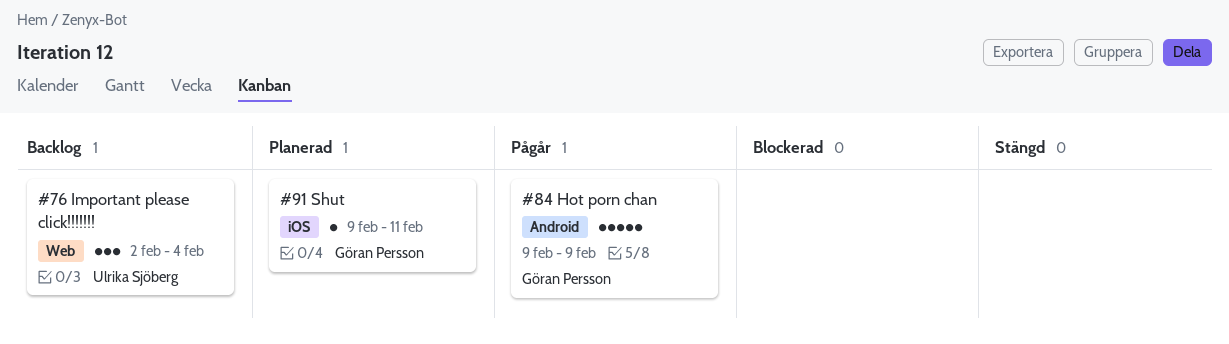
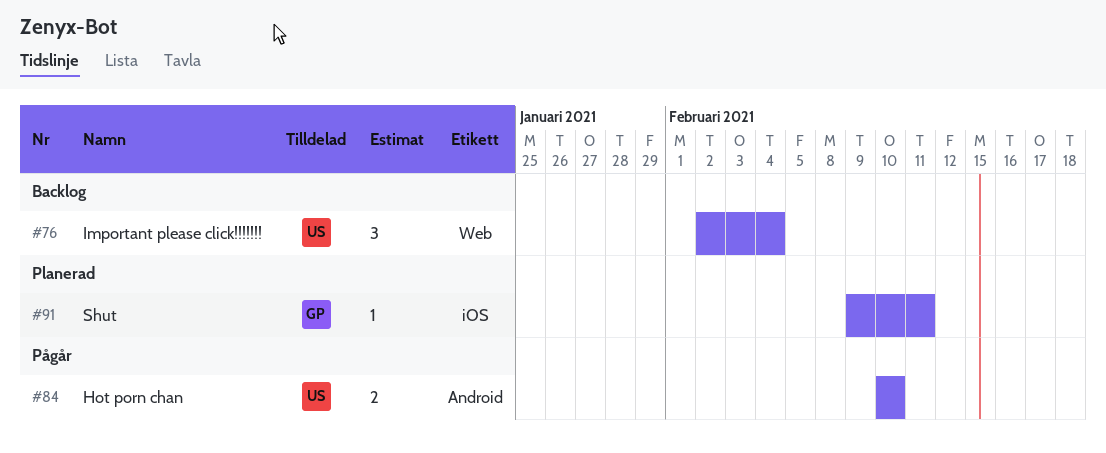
#84, owner: Göran Persson -> Ulrika Sjöberg
#84, estimate: 5 -> 2
#84, start: Feb 9 -> Feb 10
#84, due: Feb 9 -> Feb 10

